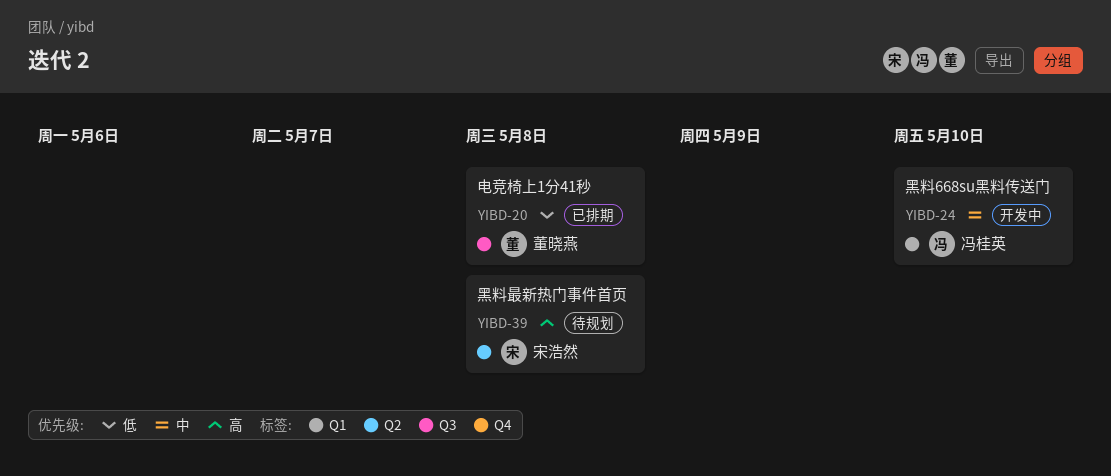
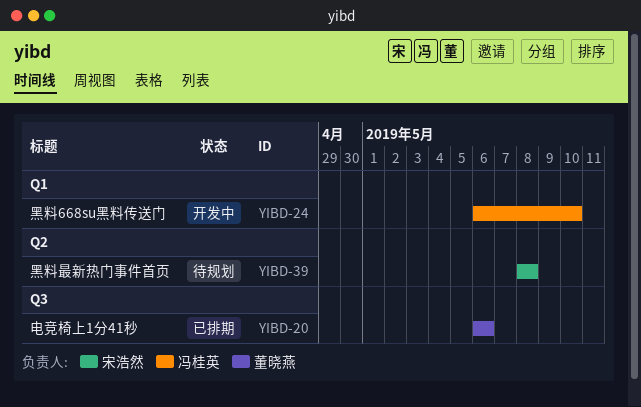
YIBD-20, due: May 8 -> May 6

